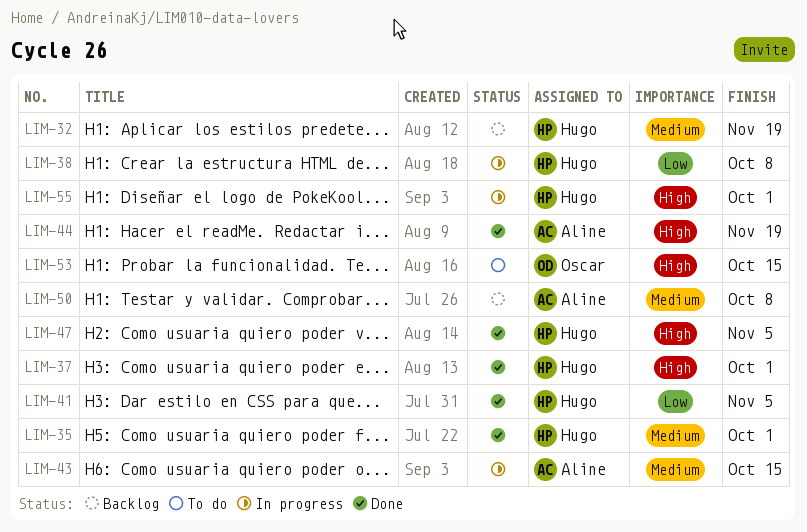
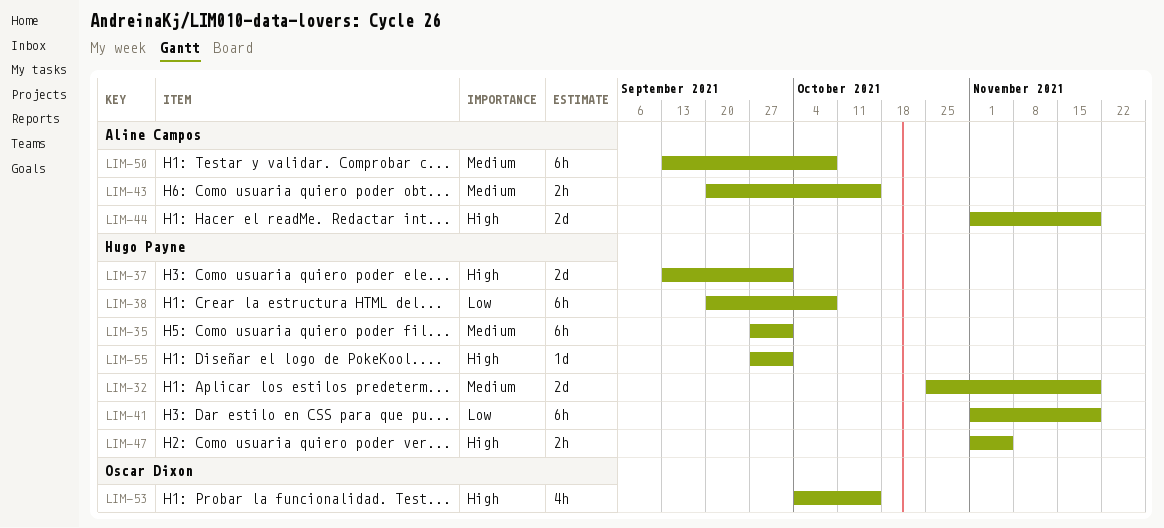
LIM-41, due: Nov 5 -> Nov 19

